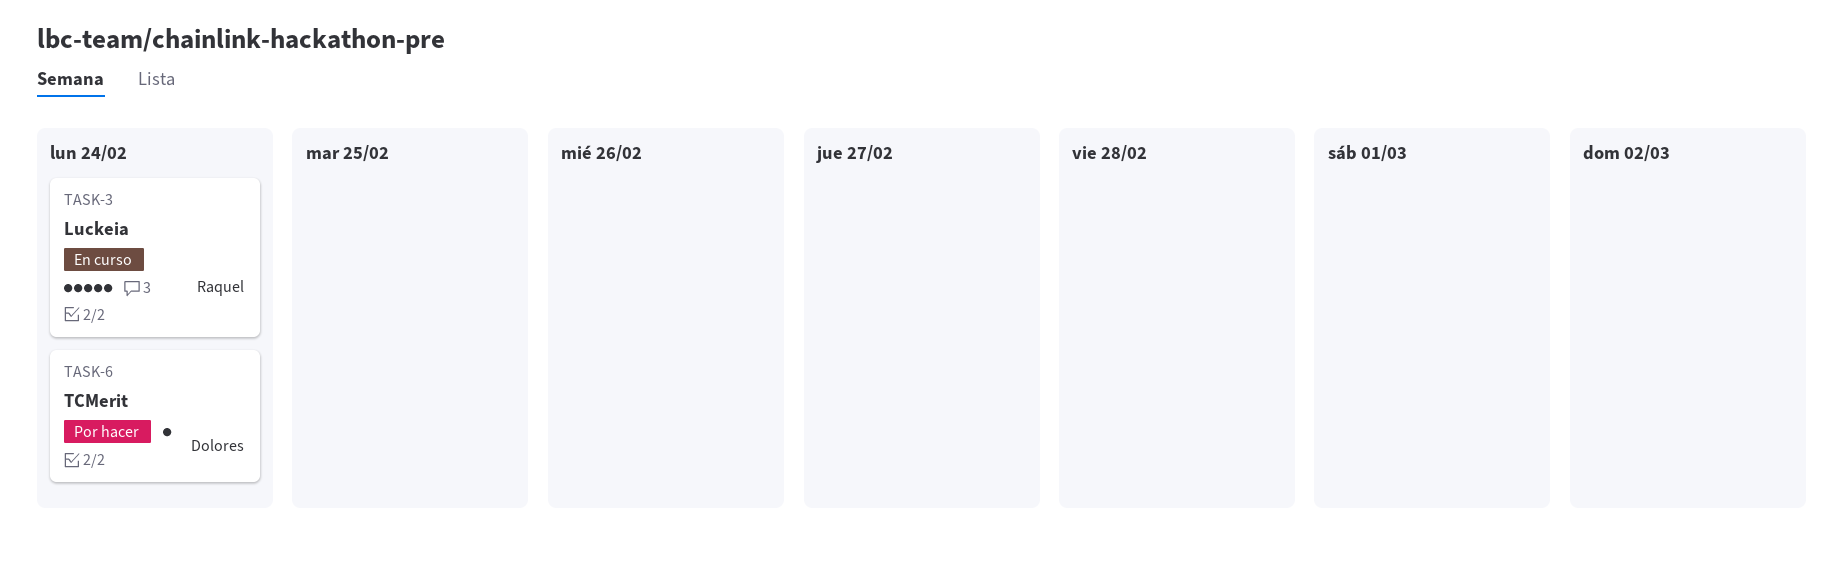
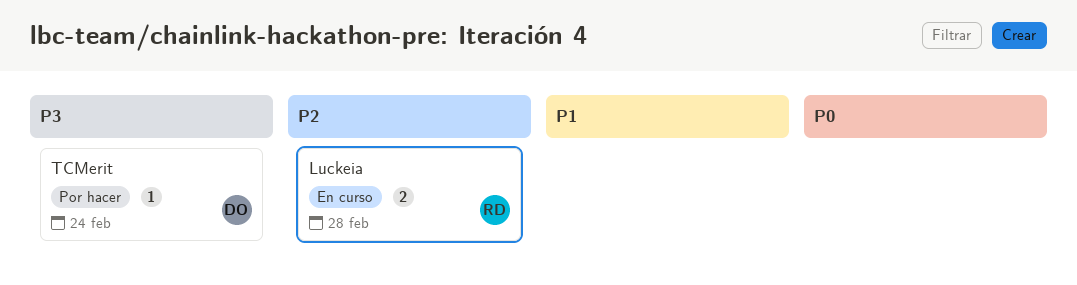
Luckeia, estimate: 5 -> 2
Luckeia, due: Feb 24 -> Feb 28

